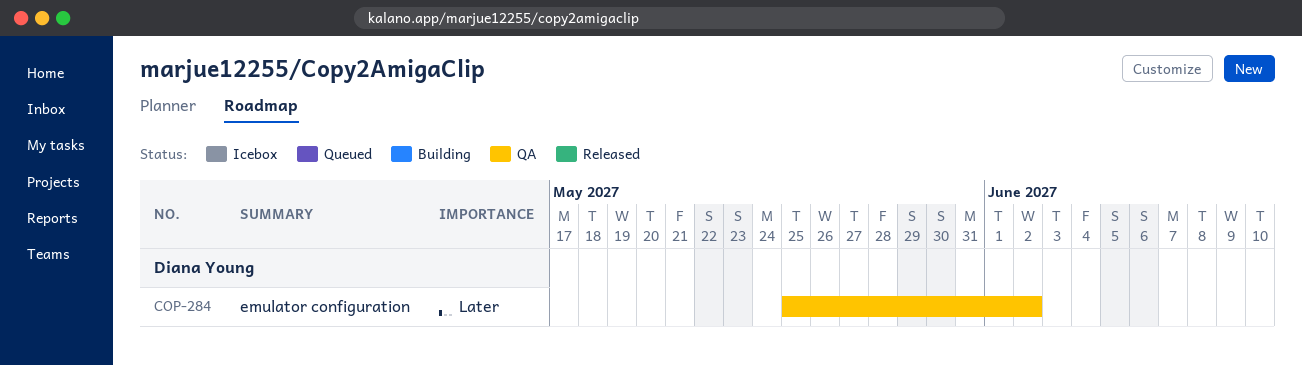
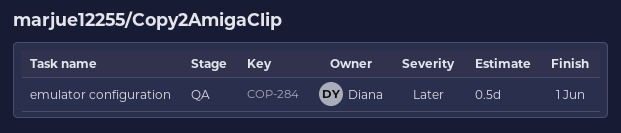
COP-284, due: Jun 2 -> Jun 1

